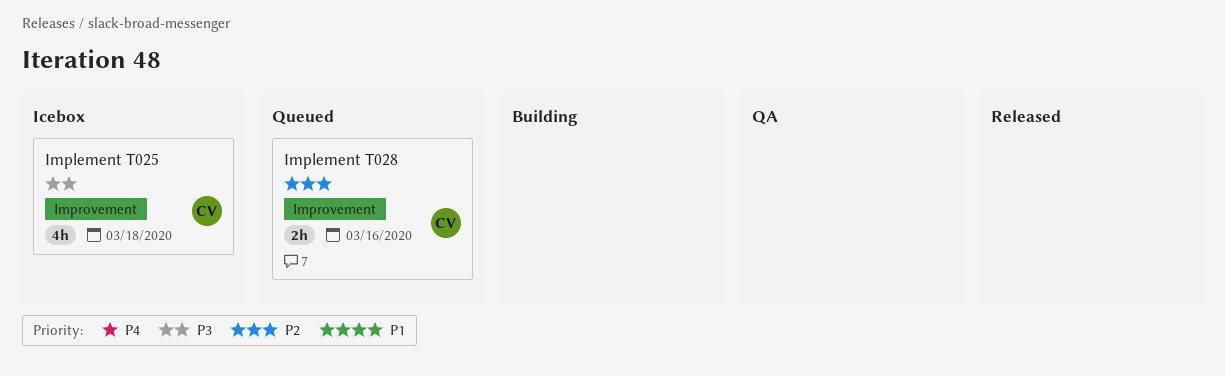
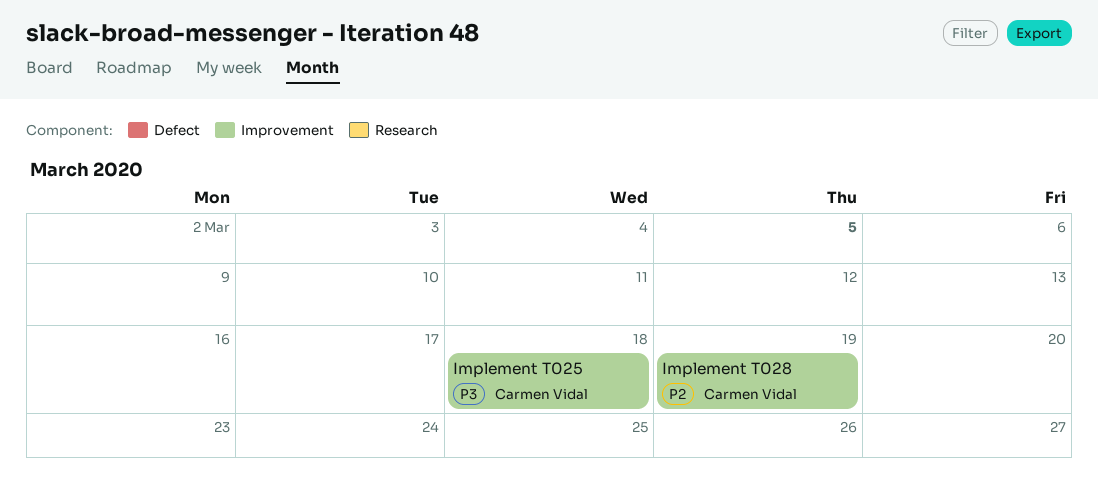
Implement T028, due: Mar 16 -> Mar 19

